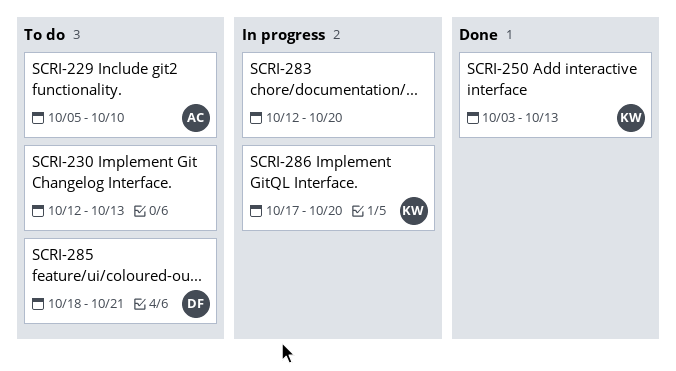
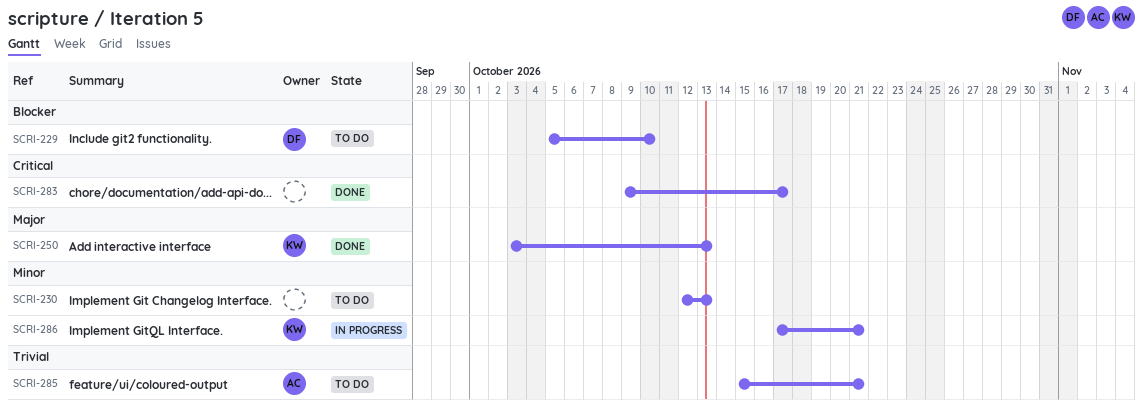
SCRI-229, owner: AC -> DF
SCRI-283, status: In progress -> Done
SCRI-283, start: Oct 12 -> Oct 9
SCRI-283, due: Oct 20 -> Oct 17
SCRI-285, owner: DF -> AC
SCRI-285, start: Oct 18 -> Oct 15
SCRI-286, due: Oct 20 -> Oct 21

